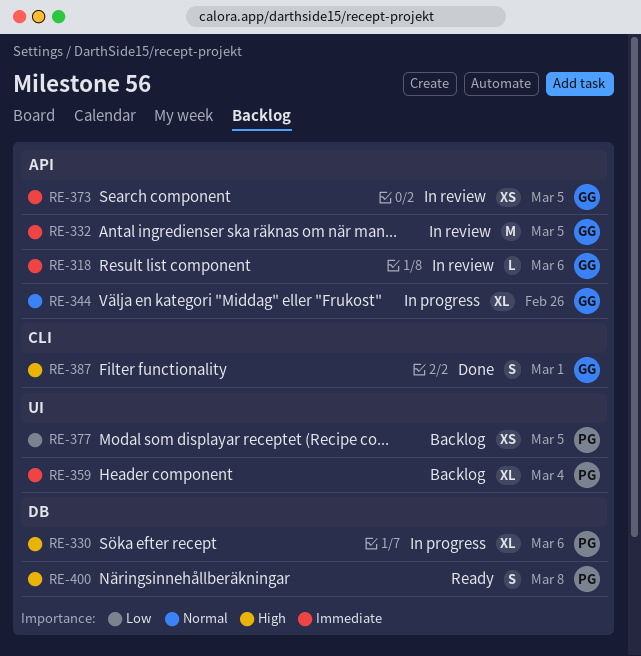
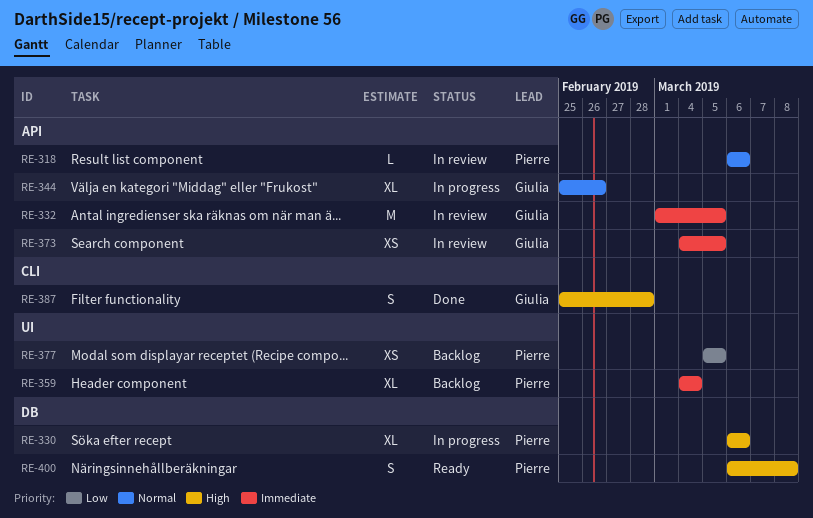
RE-318, owner: Giulia -> Pierre
RE-318, priority: Immediate -> Normal
RE-387, due: Mar 1 -> Feb 28

